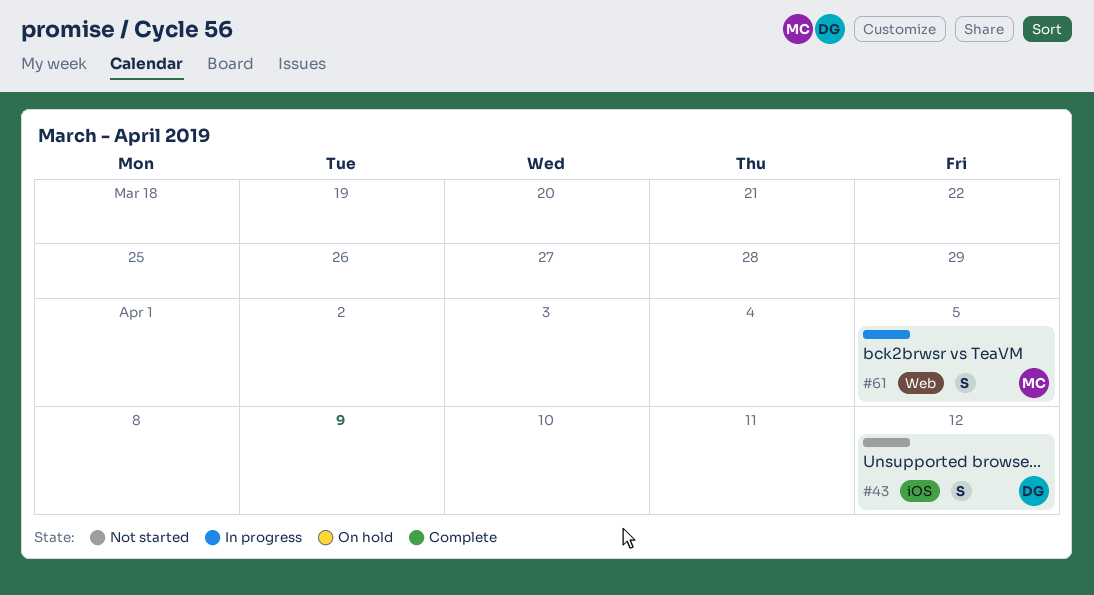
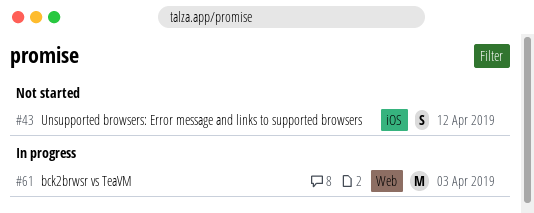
#61, estimate: S -> M
#61, due: Apr 5 -> Apr 3

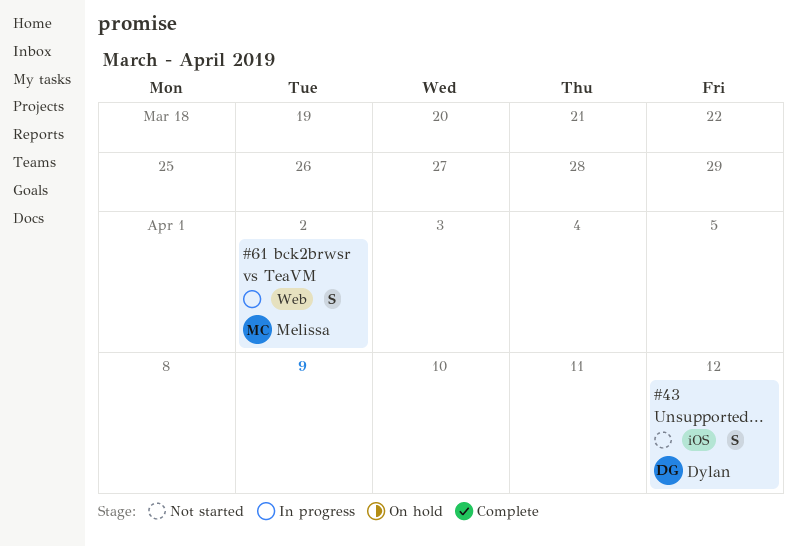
#61, estimate: M -> S
#61, due: Apr 3 -> Apr 2

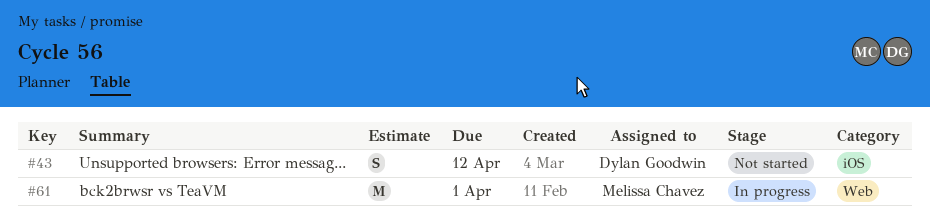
#61, estimate: S -> M
#61, due: Apr 2 -> Apr 1

